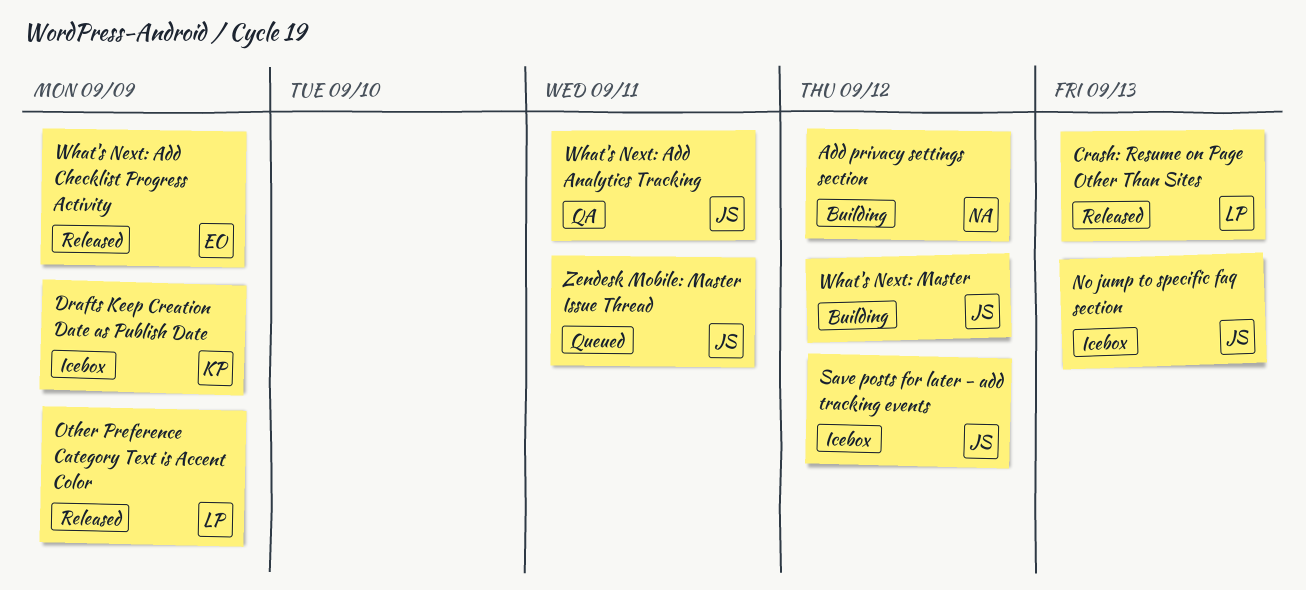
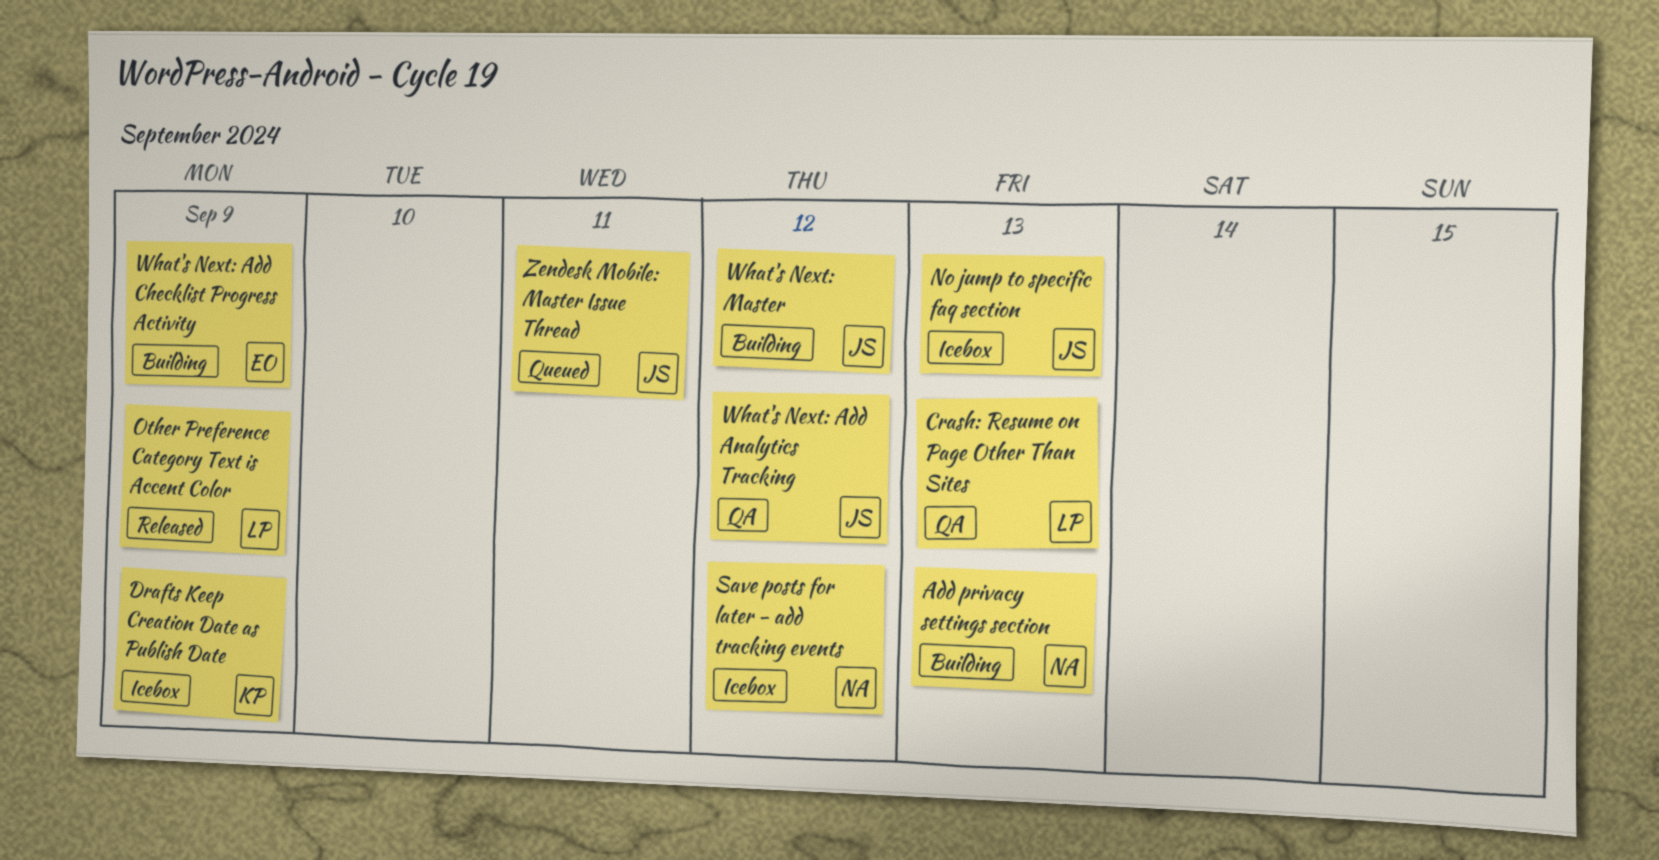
Add privacy settings section, due: Sep 12 -> Sep 13
Crash: Resume on Page Other Than Sites, status: Released -> QA
Save posts for later - add tracking events, owner: JS -> NA
What's Next: Add Analytics Tracking, due: Sep 11 -> Sep 12
What's Next: Add Checklist Progress Activity, status: Released -> Building

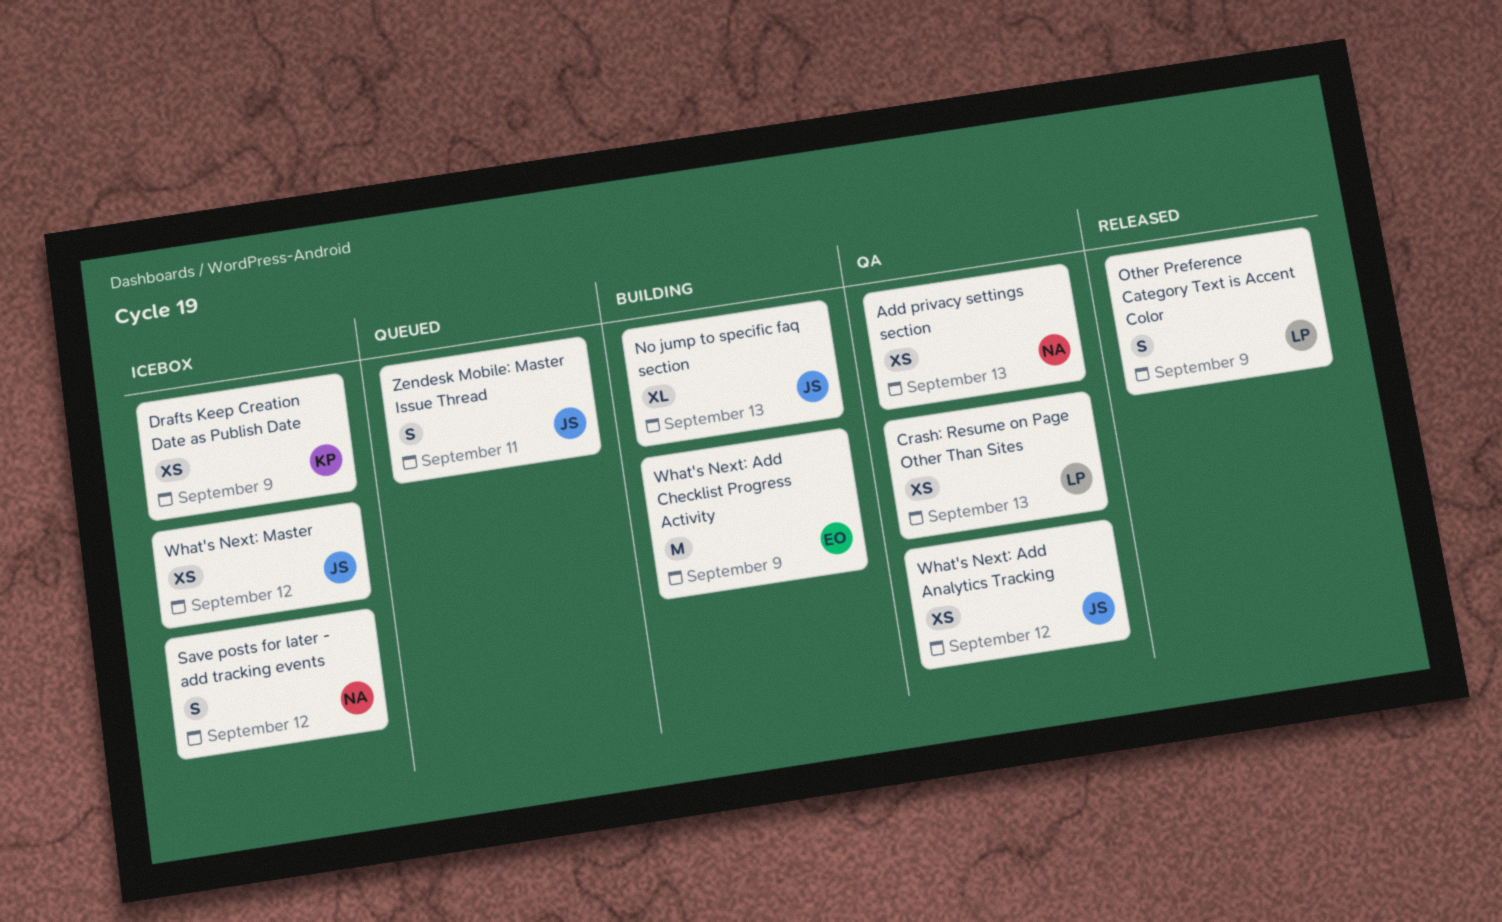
Add privacy settings section, status: Building -> QA
No jump to specific faq section, status: Icebox -> Building
What's Next: Master, status: Building -> Icebox

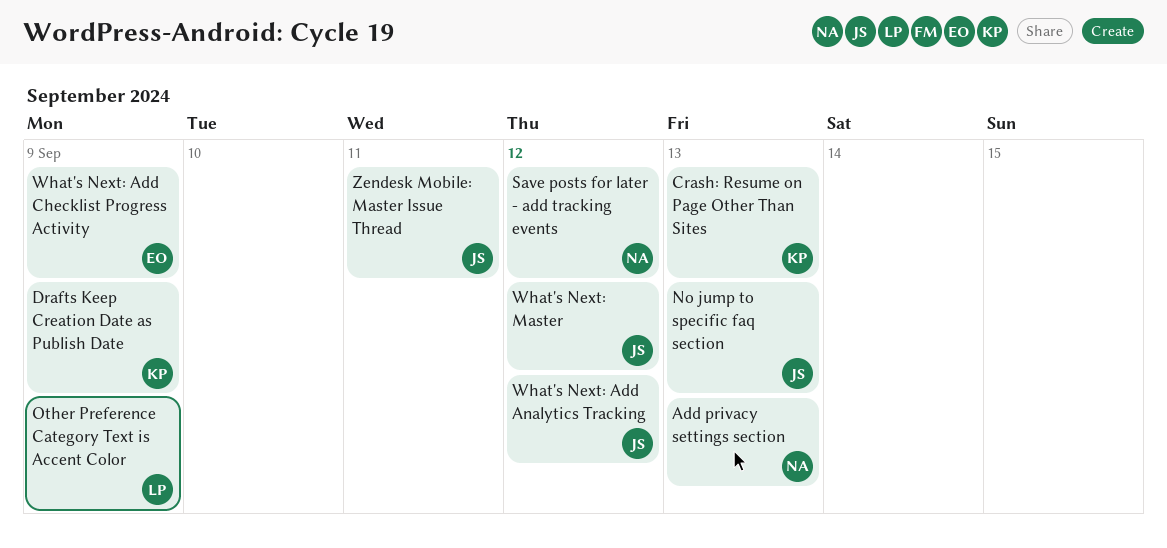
Crash: Resume on Page Other Than Sites, owner: LP -> KP

